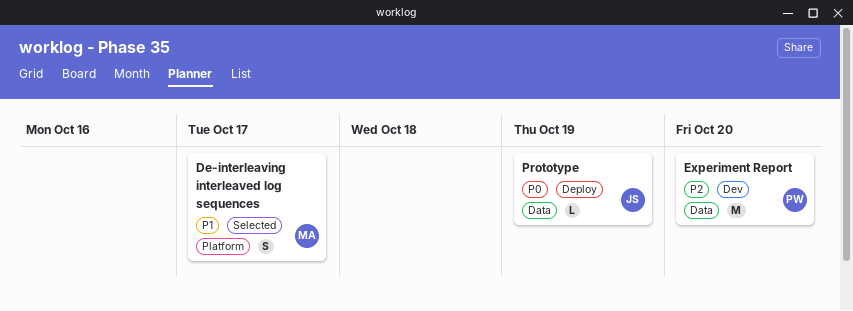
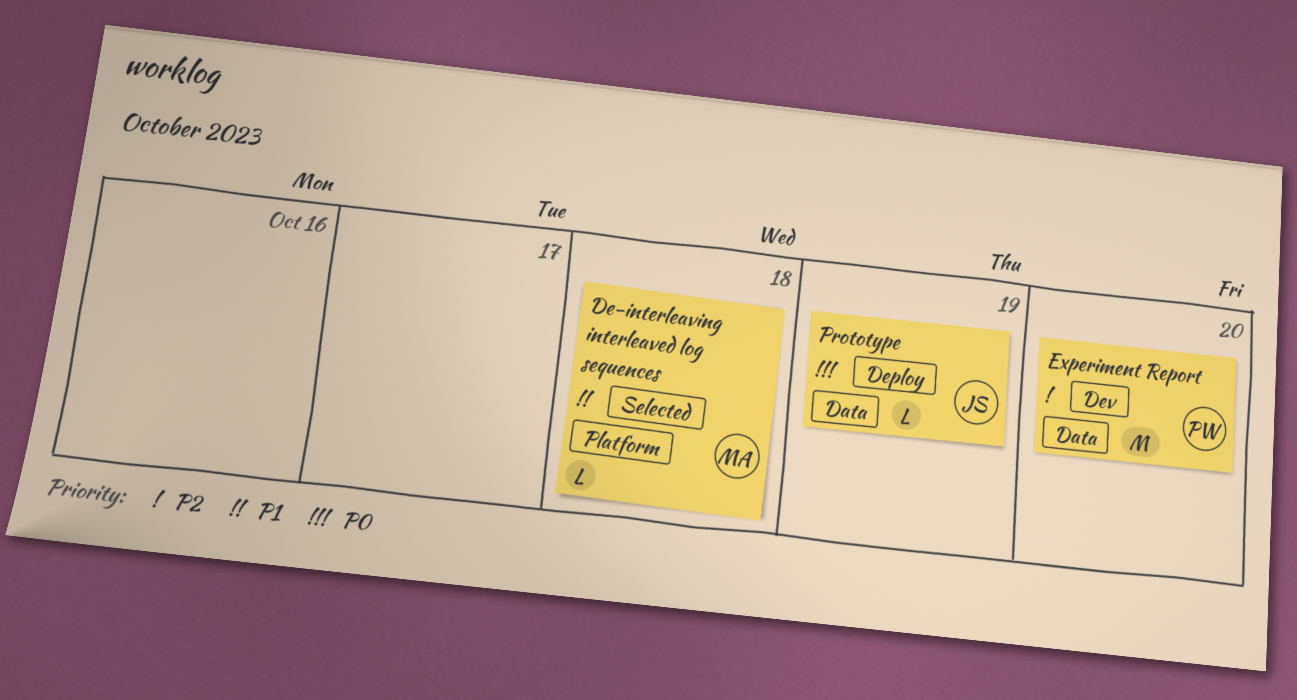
De-interleaving interleaved log sequences, estimate: S -> L
De-interleaving interleaved log sequences, due: Oct 17 -> Oct 18

